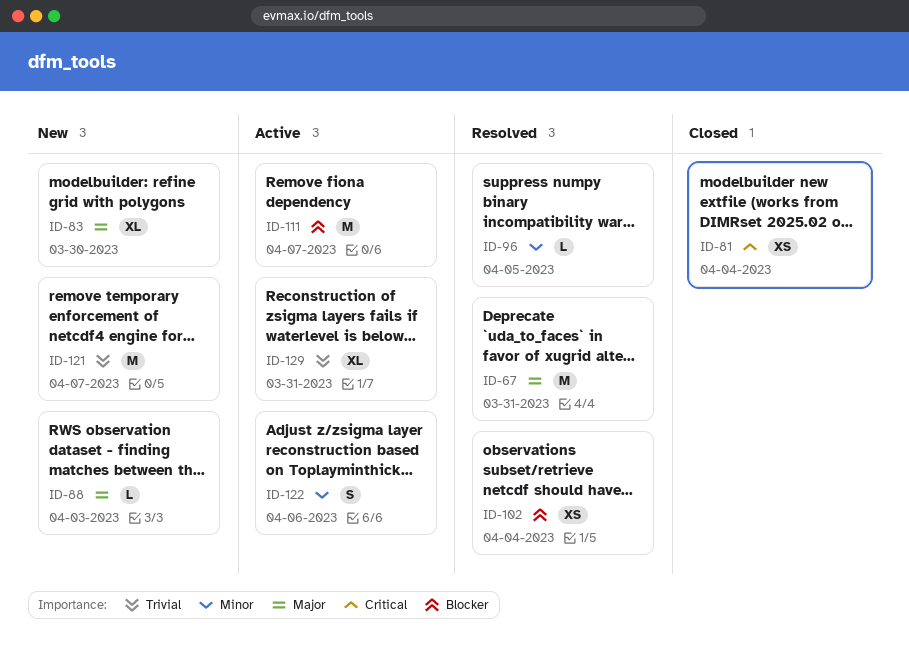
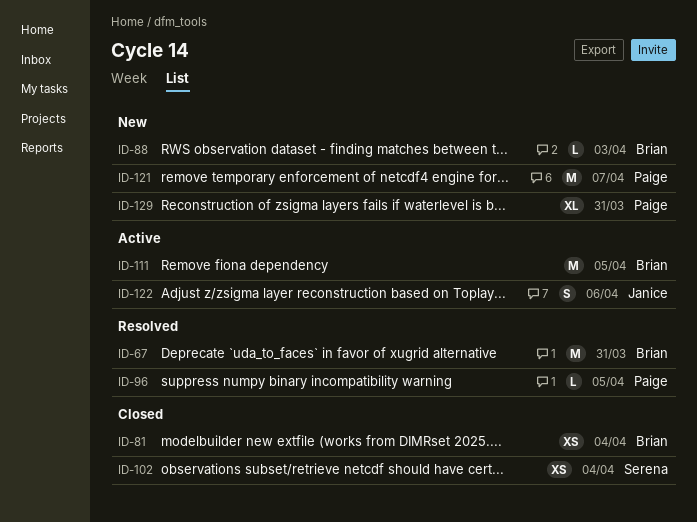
ID-83: present -> none
ID-102, status: Resolved -> Closed
ID-111, due: Apr 7 -> Apr 5
ID-129, status: Active -> New

